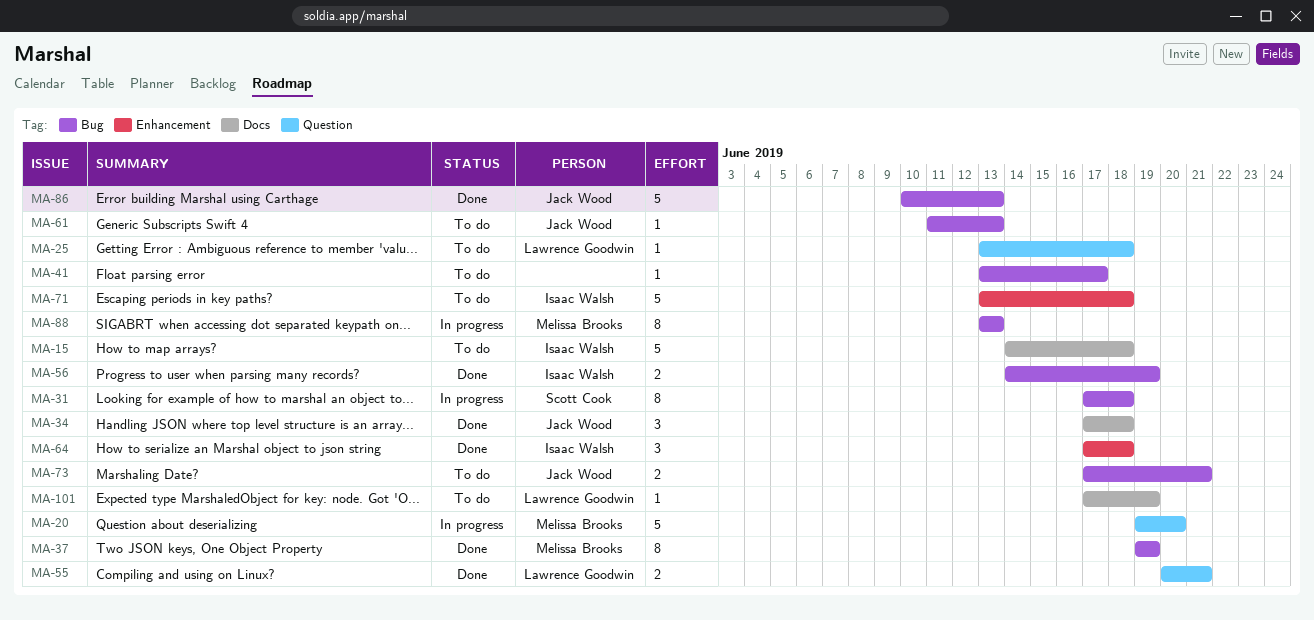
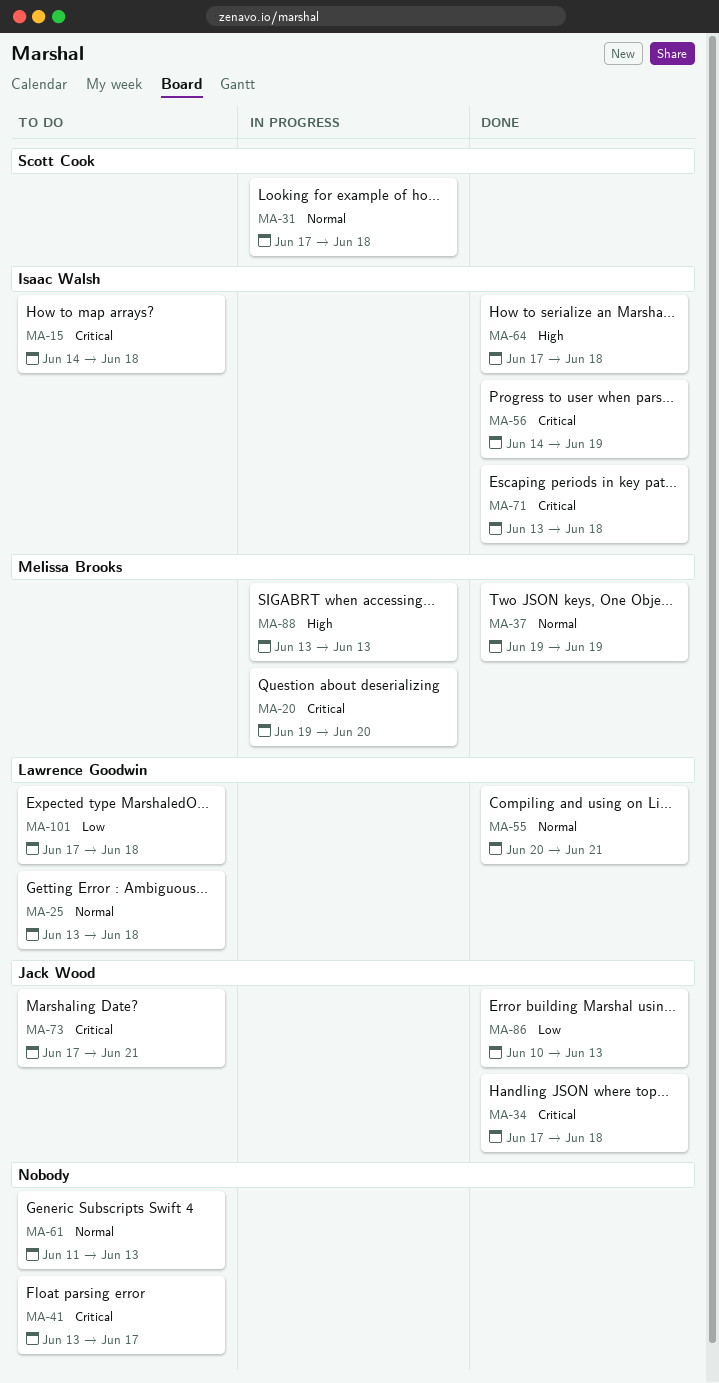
MA-61, owner: Jack Wood -> none
MA-71, status: To do -> Done
MA-101, due: Jun 19 -> Jun 18

